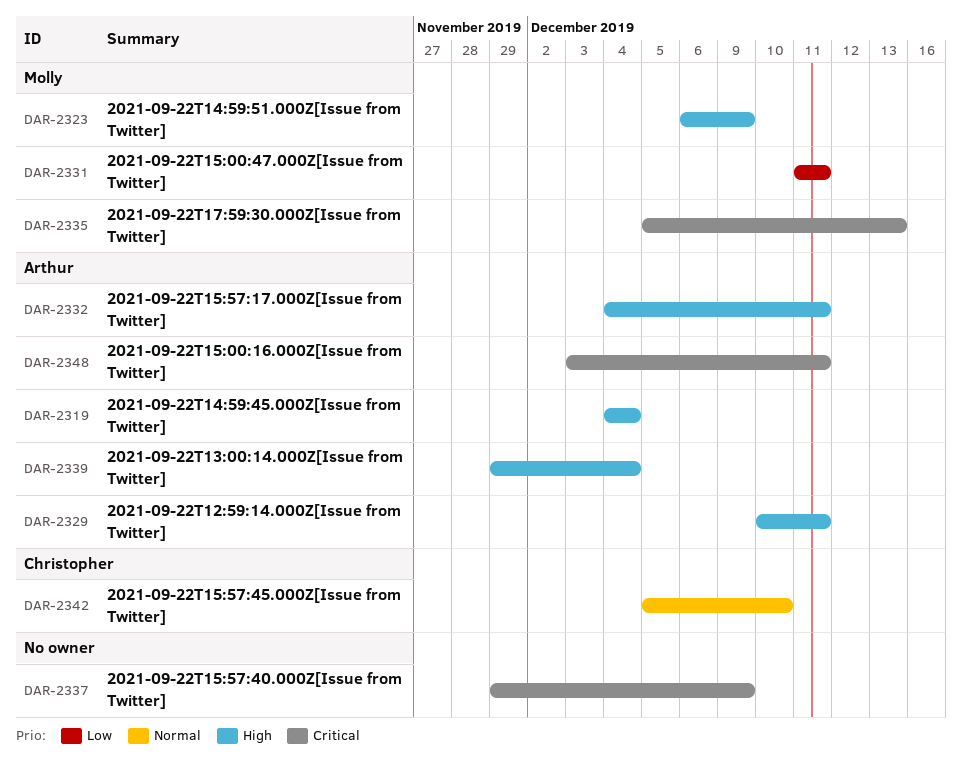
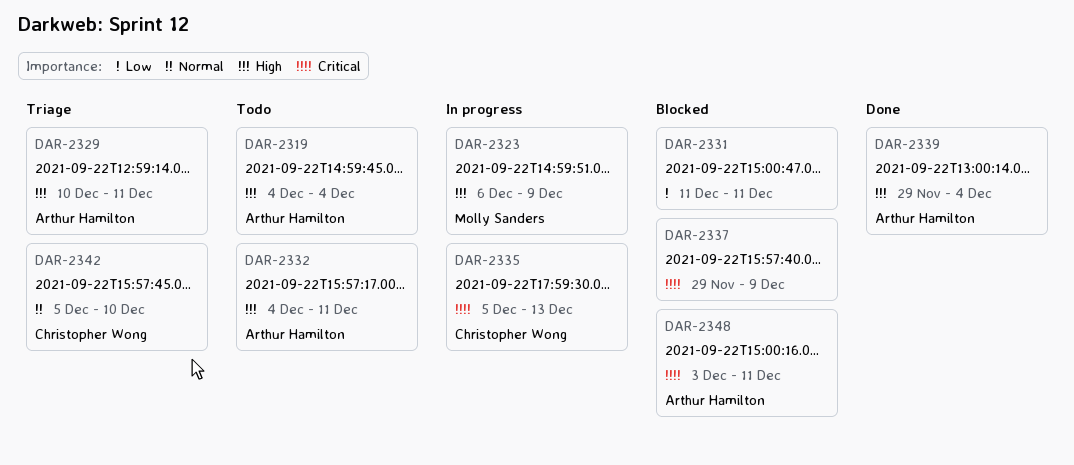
DAR-2331, owner: Molly Sanders -> none
DAR-2335, owner: Molly Sanders -> Christopher Wong

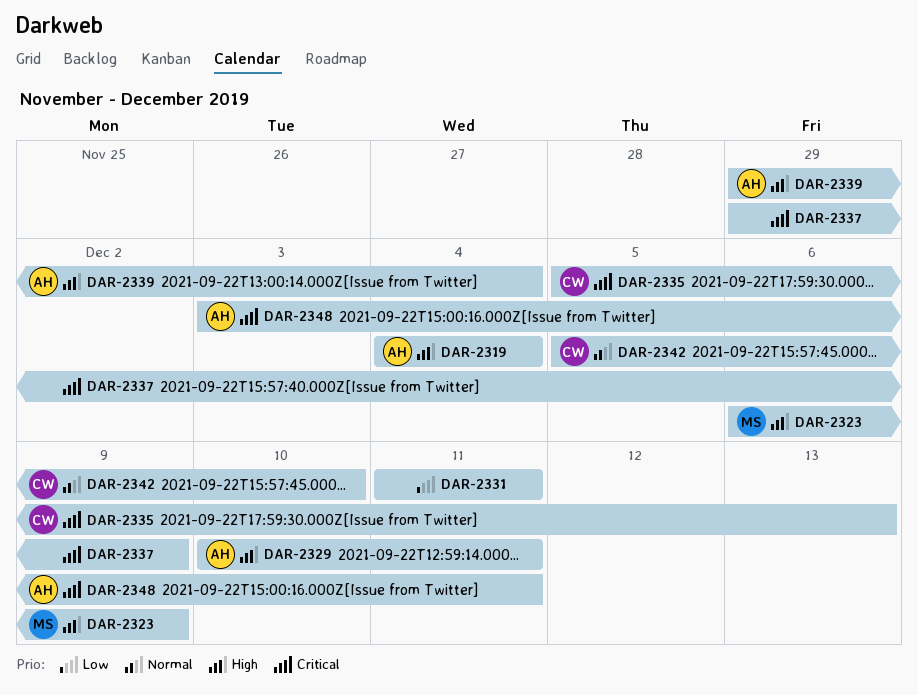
DAR-2332: present -> none

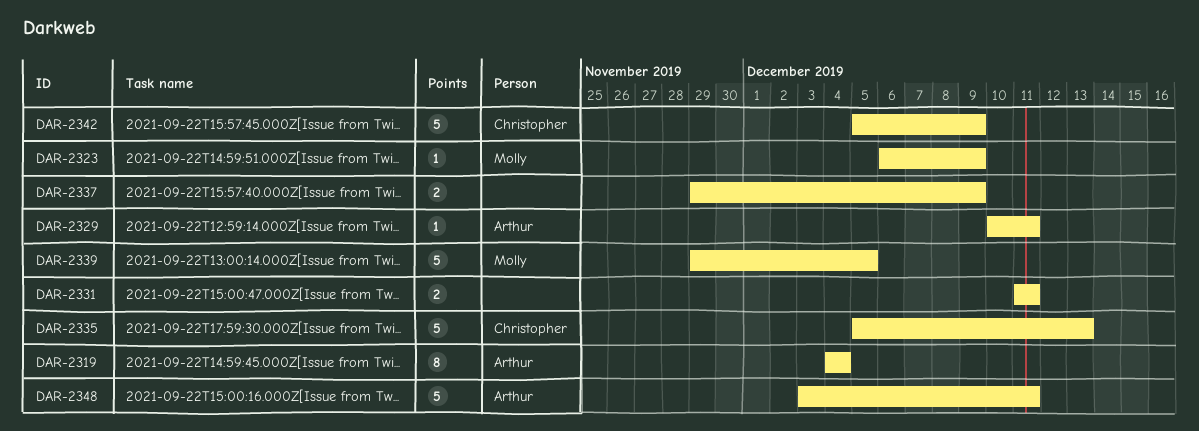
DAR-2339, owner: Arthur -> Molly
DAR-2339, due: Dec 4 -> Dec 5
DAR-2342, due: Dec 10 -> Dec 9

